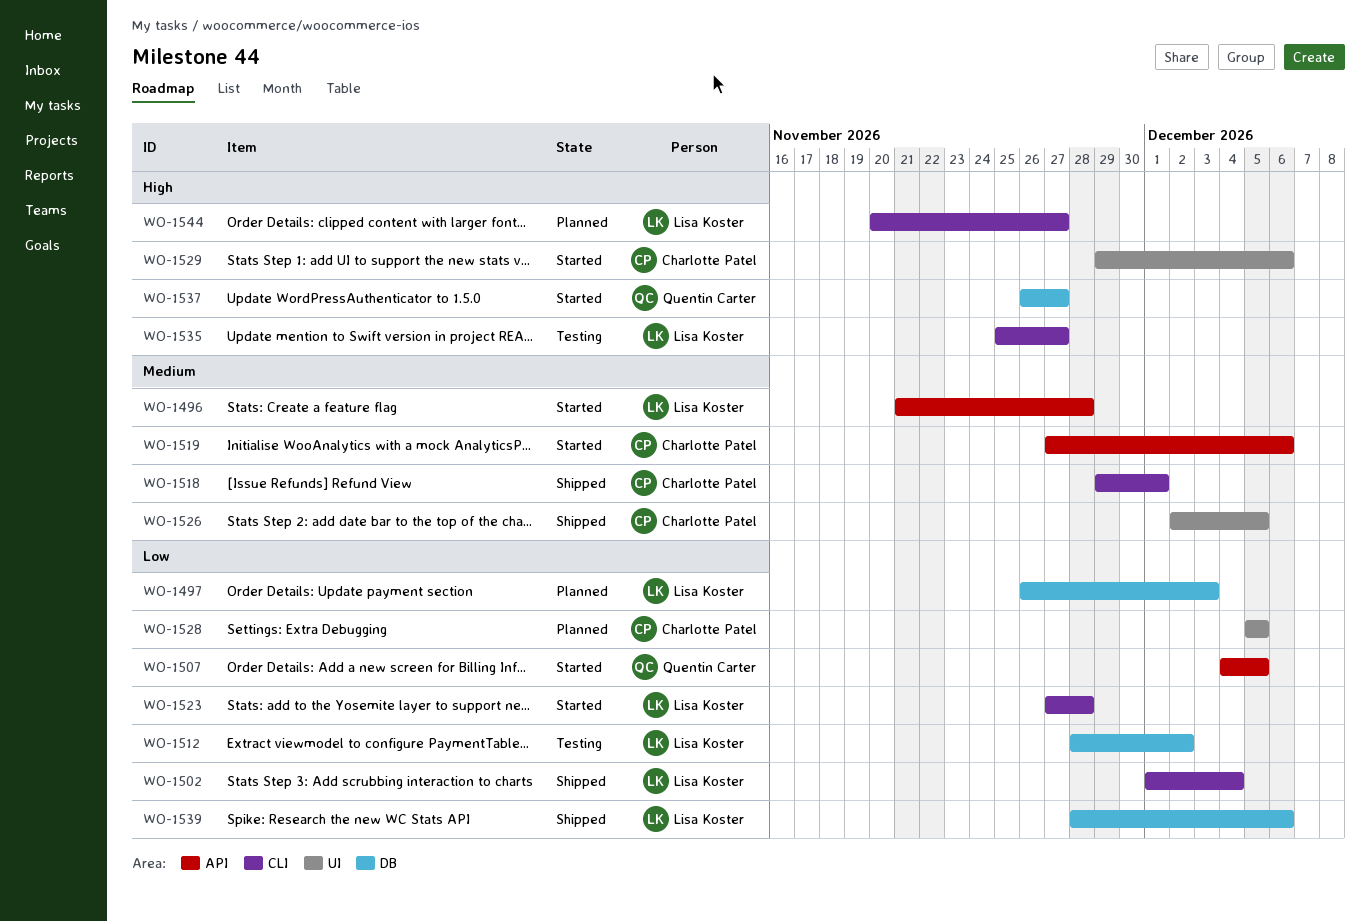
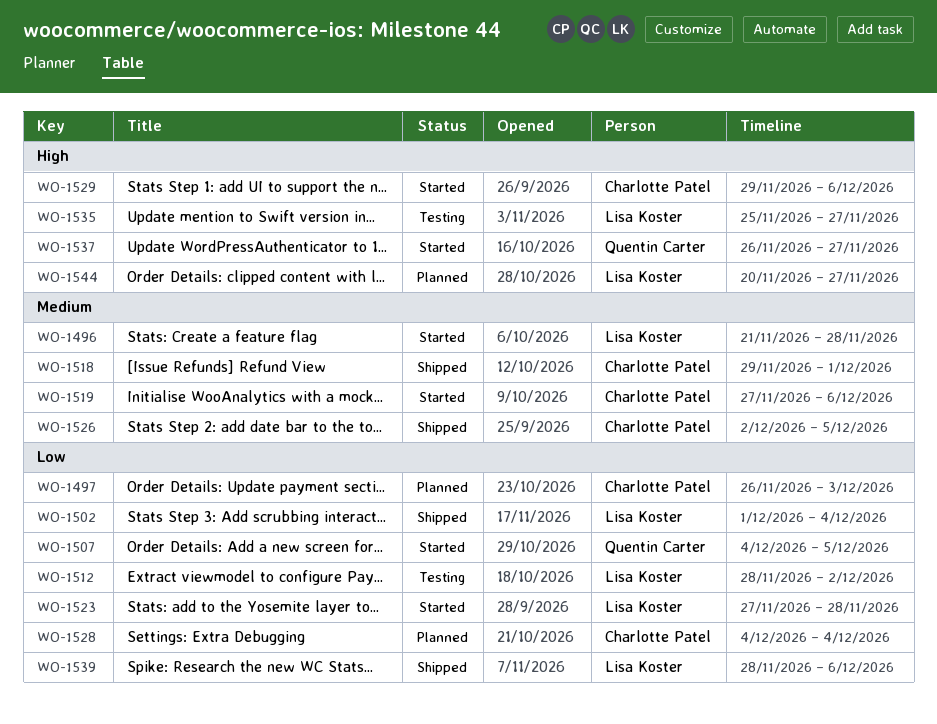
WO-1497, owner: Lisa Koster -> Charlotte Patel
WO-1528, start: Dec 5 -> Dec 4
WO-1528, due: Dec 5 -> Dec 4

